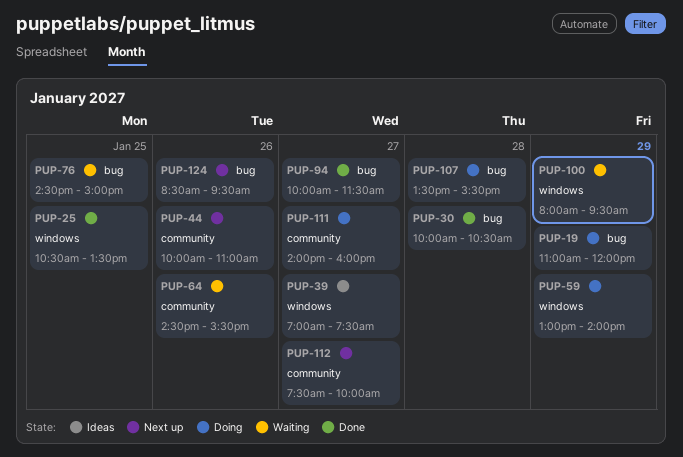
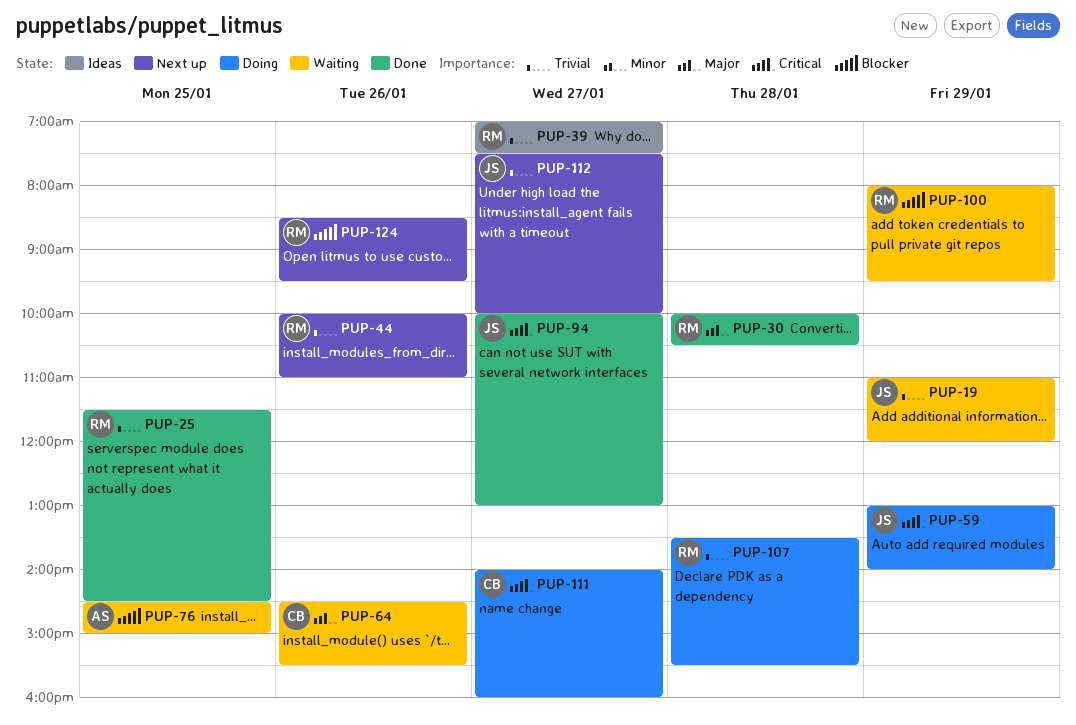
PUP-19, status: Doing -> Waiting
PUP-25, begins: 10:30 -> 11:30
PUP-25, ends: 13:30 -> 14:30
PUP-94, ends: 11:30 -> 13:00

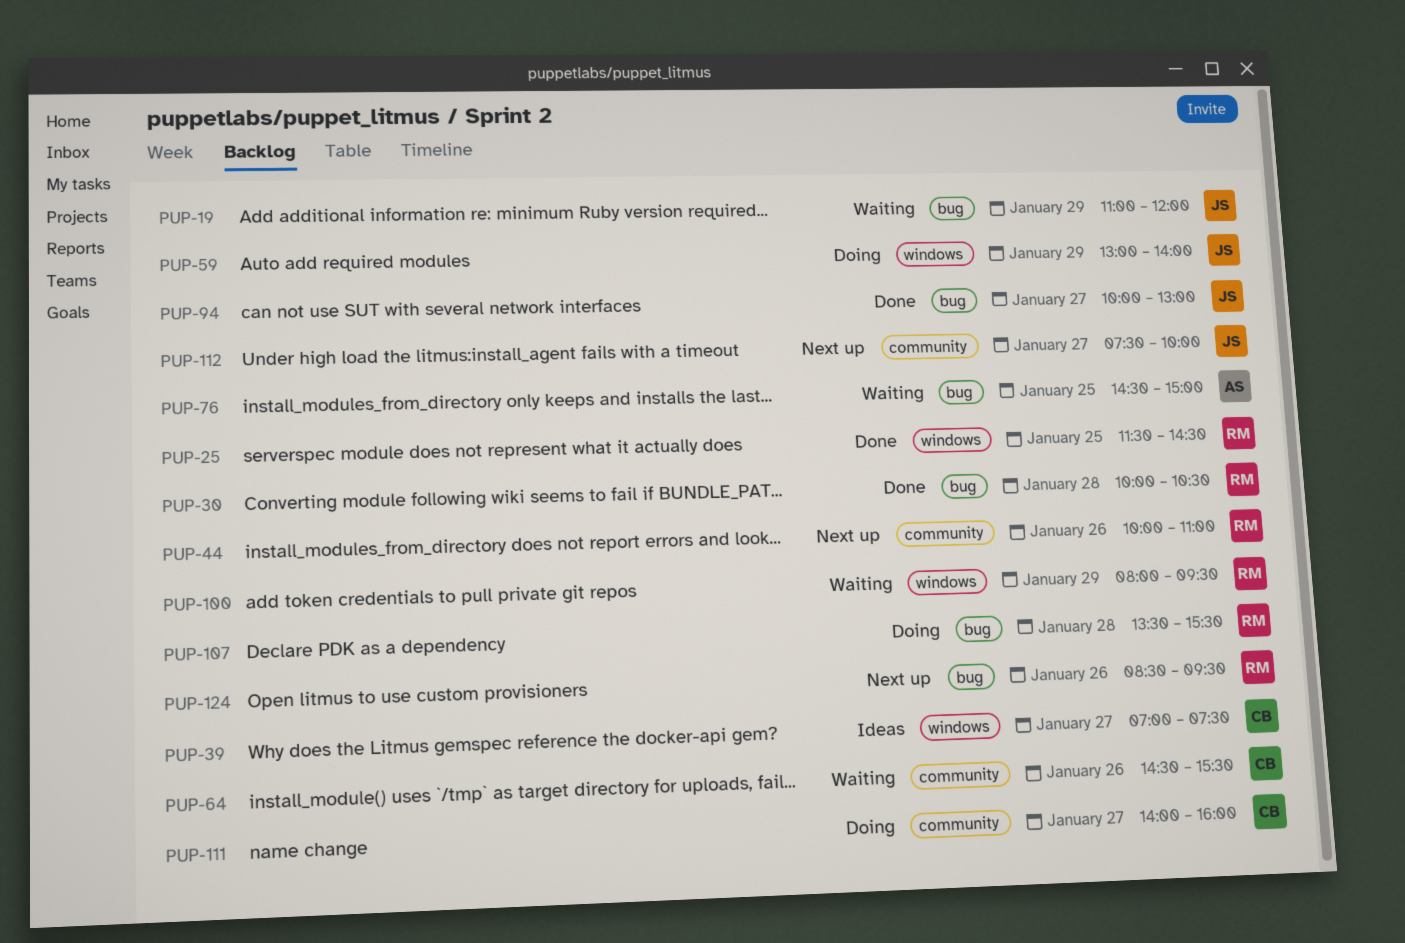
PUP-39, owner: RM -> CB

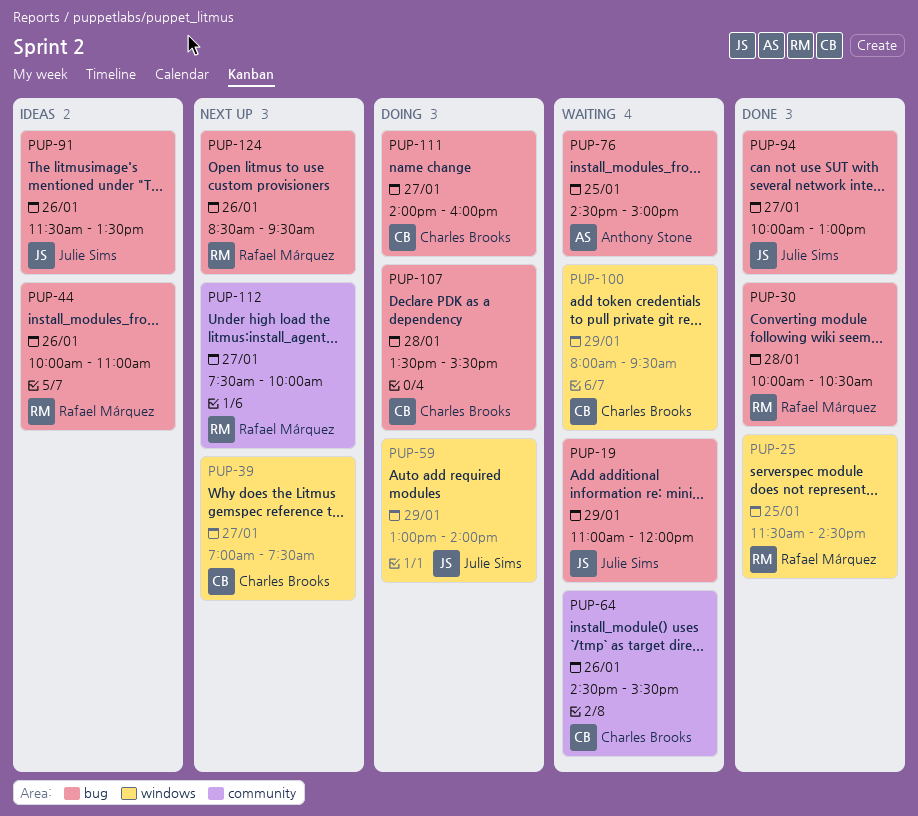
PUP-39, status: Ideas -> Next up
PUP-44, status: Next up -> Ideas
PUP-44, label: community -> bug
PUP-91: none -> present
PUP-100, owner: Rafael Márquez -> Charles Brooks
PUP-107, owner: Rafael Márquez -> Charles Brooks
PUP-111, label: community -> bug
PUP-112, owner: Julie Sims -> Rafael Márquez

